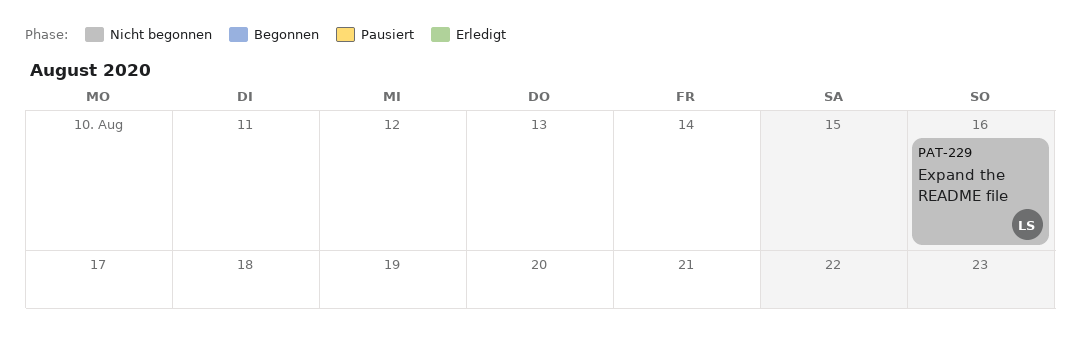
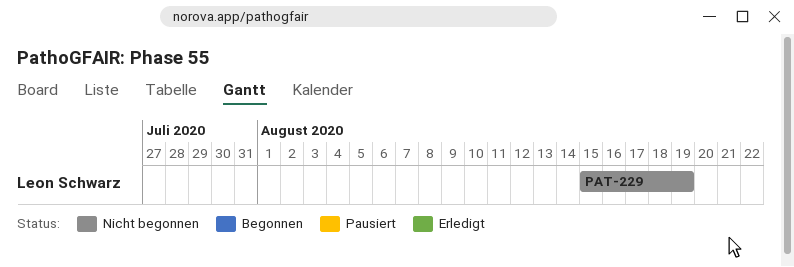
PAT-229, due: Aug 16 -> Aug 19

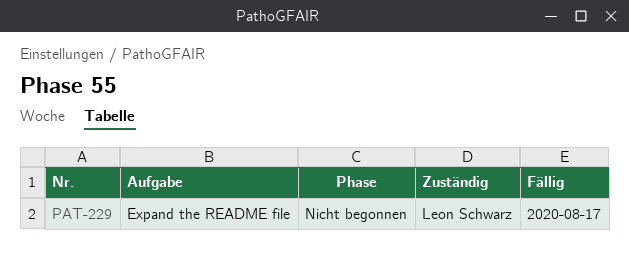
PAT-229, due: Aug 19 -> Aug 17

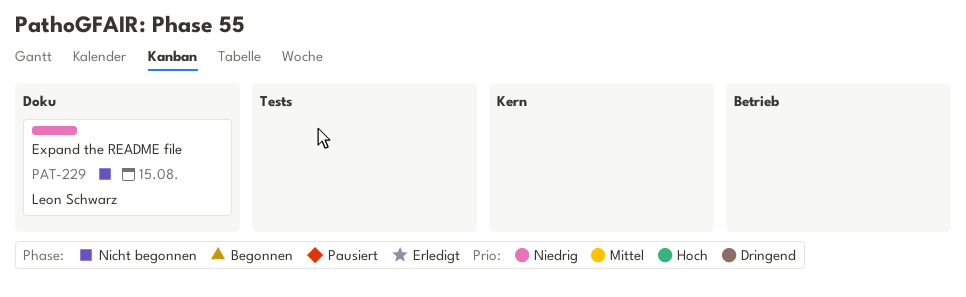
PAT-229, due: Aug 17 -> Aug 15

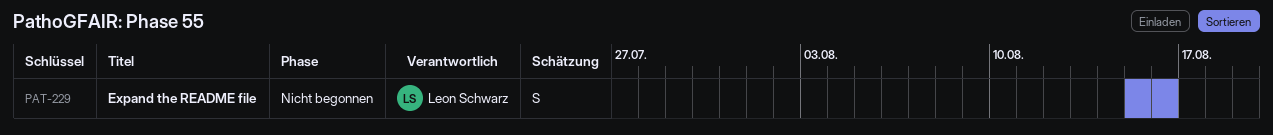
PAT-229, due: Aug 15 -> Aug 16

